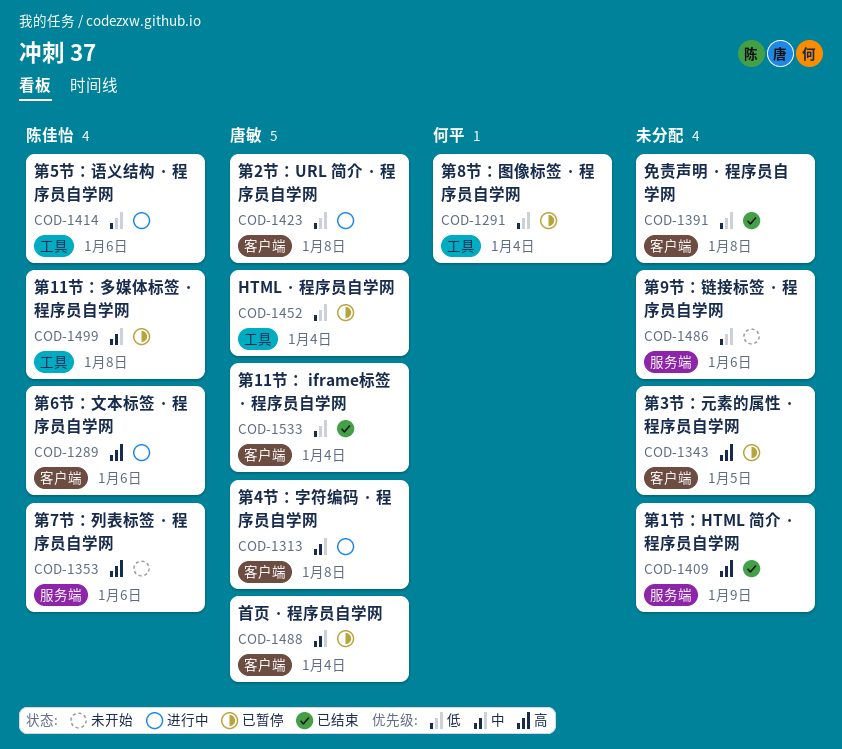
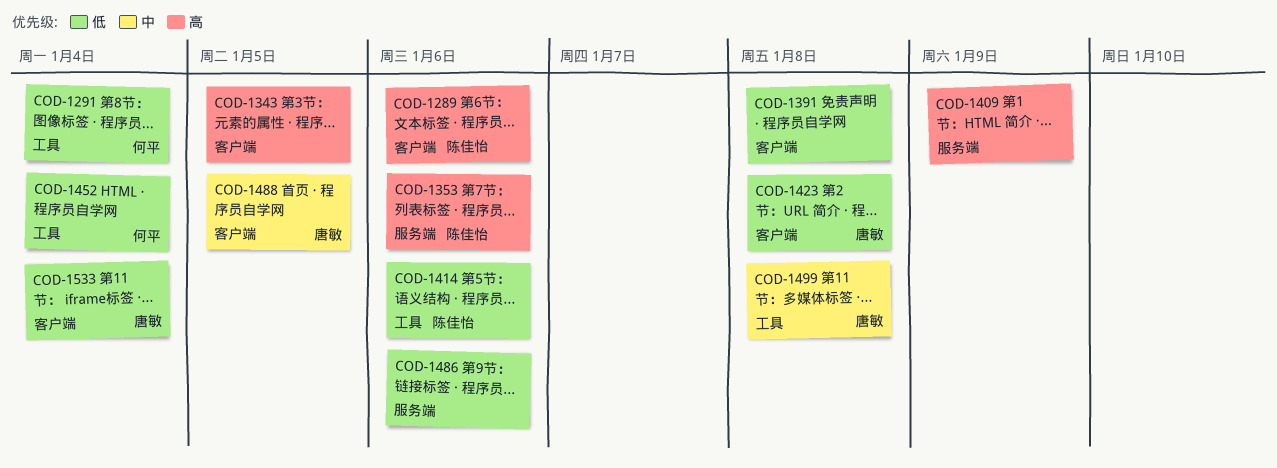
COD-1313: present -> none
COD-1452, owner: 唐敏 -> 何平
COD-1488, due: Jan 4 -> Jan 5
COD-1499, owner: 陈佳怡 -> 唐敏

